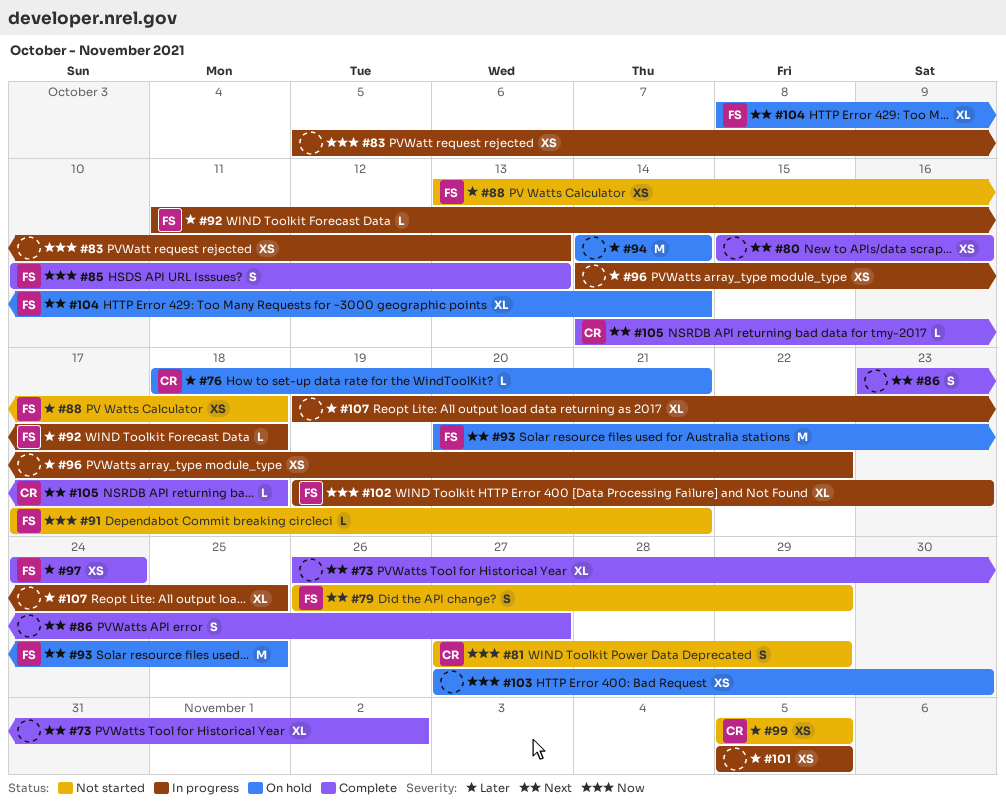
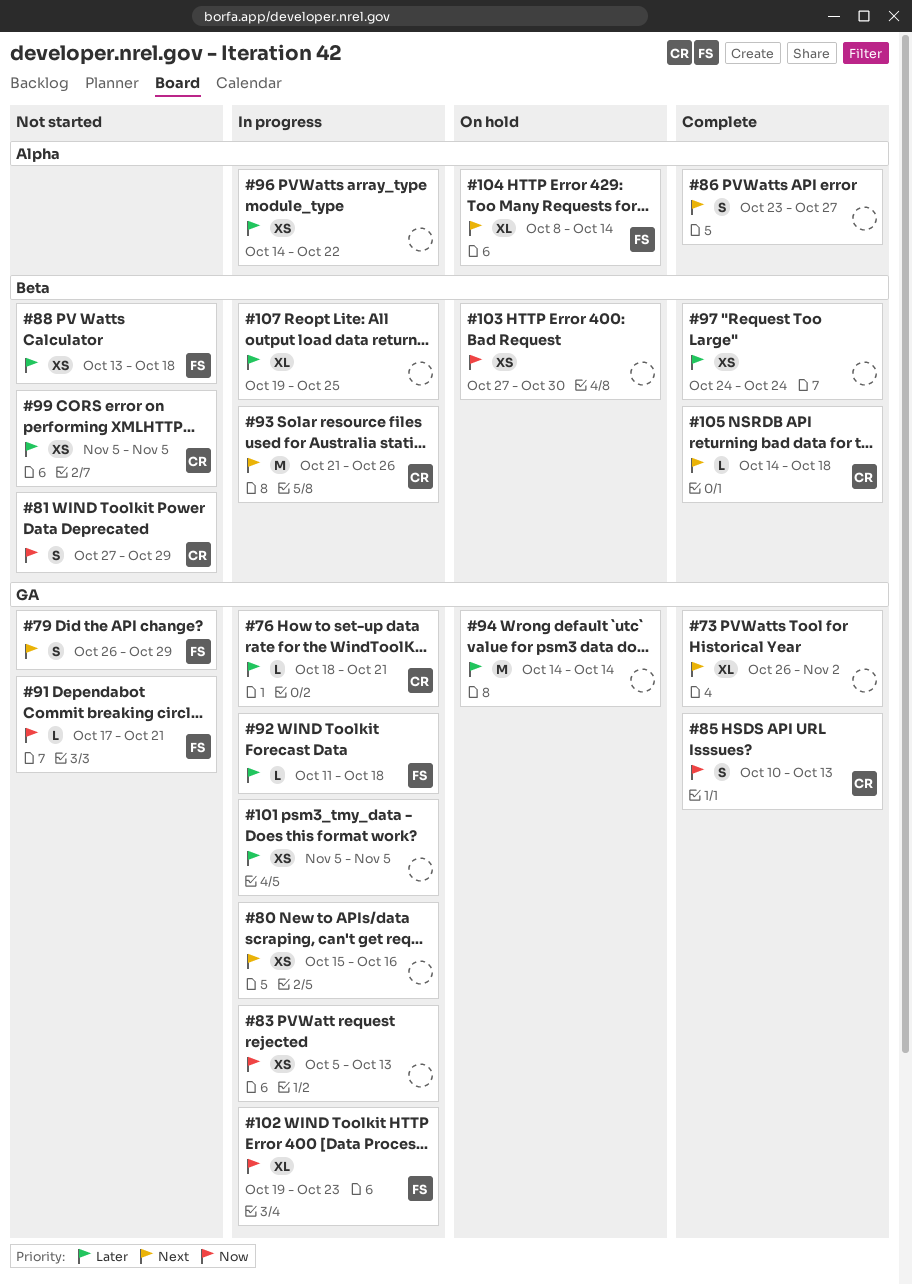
#76, status: On hold -> In progress
#80, status: Complete -> In progress
#85, owner: FS -> CR
#93, status: On hold -> In progress
#93, owner: FS -> CR
#93, start: Oct 20 -> Oct 21
#93, due: Oct 25 -> Oct 26
#97, owner: FS -> none

